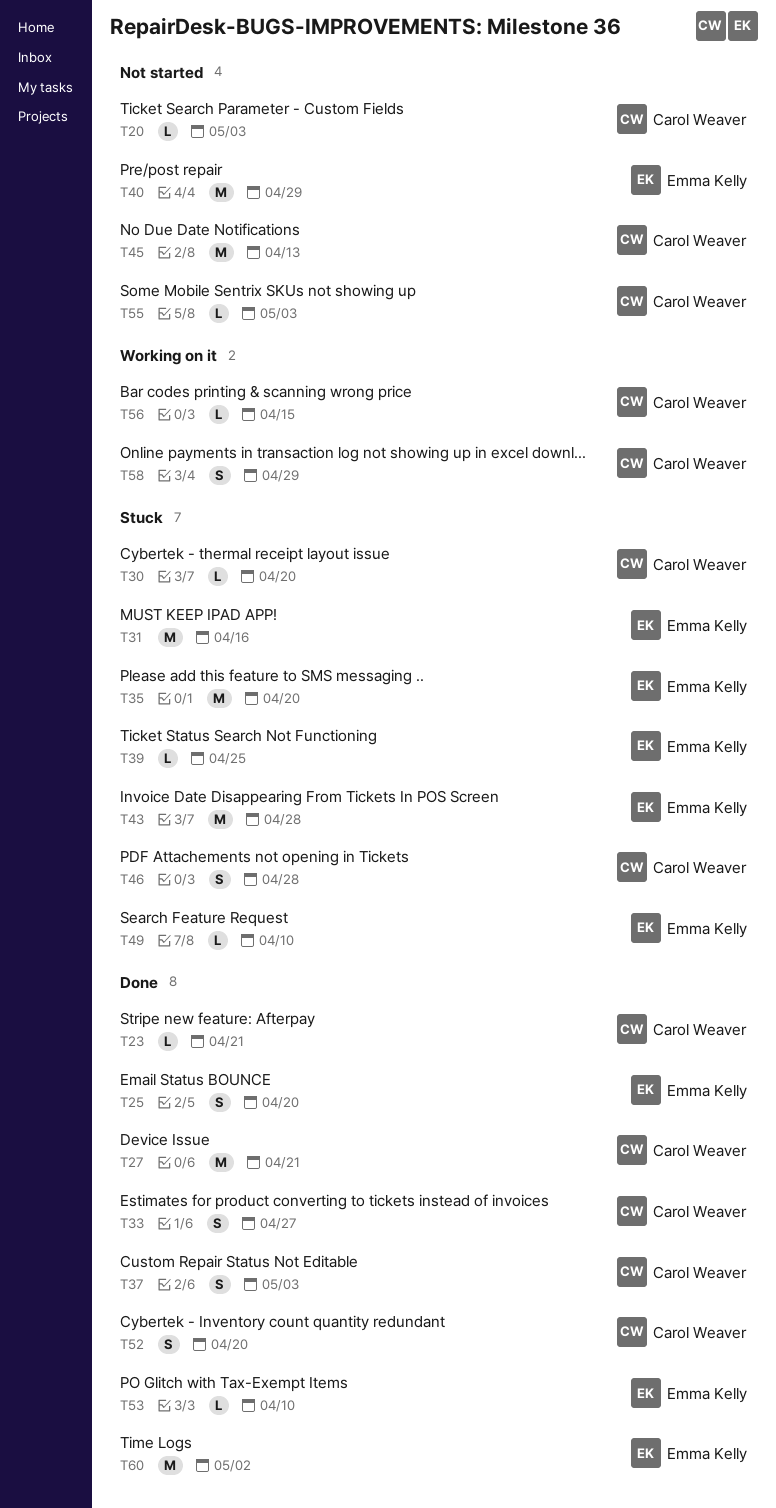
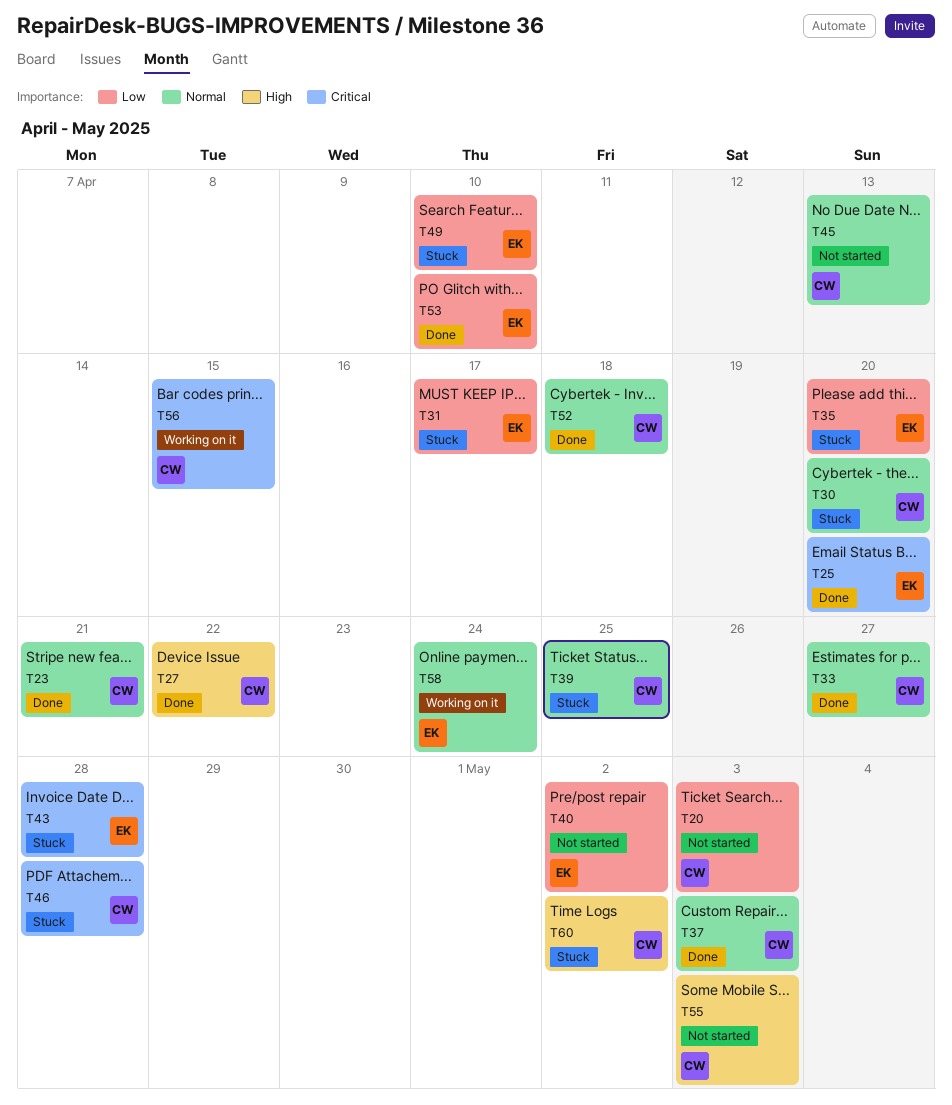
T27, due: Apr 21 -> Apr 22
T31, due: Apr 16 -> Apr 17
T39, owner: Emma Kelly -> Carol Weaver
T40, due: Apr 29 -> May 2
T52, due: Apr 20 -> Apr 18
T58, owner: Carol Weaver -> Emma Kelly
T58, due: Apr 29 -> Apr 24
T60, status: Done -> Stuck
T60, owner: Emma Kelly -> Carol Weaver

